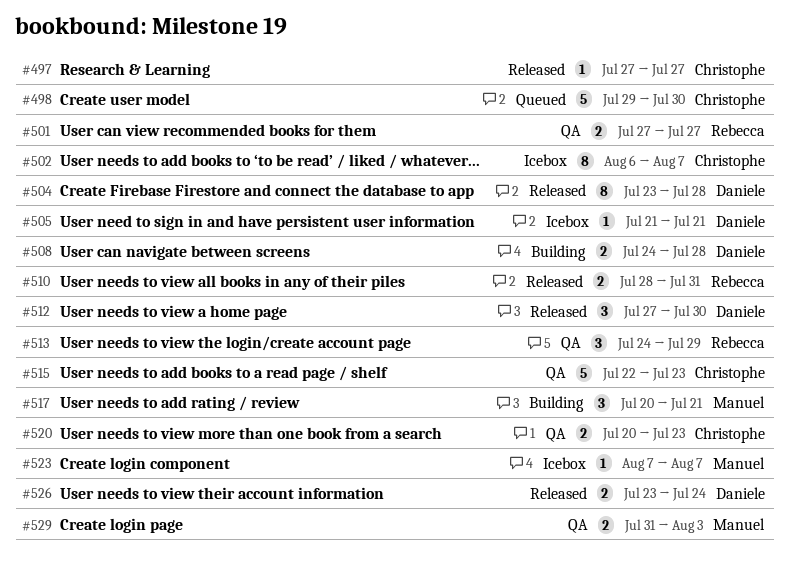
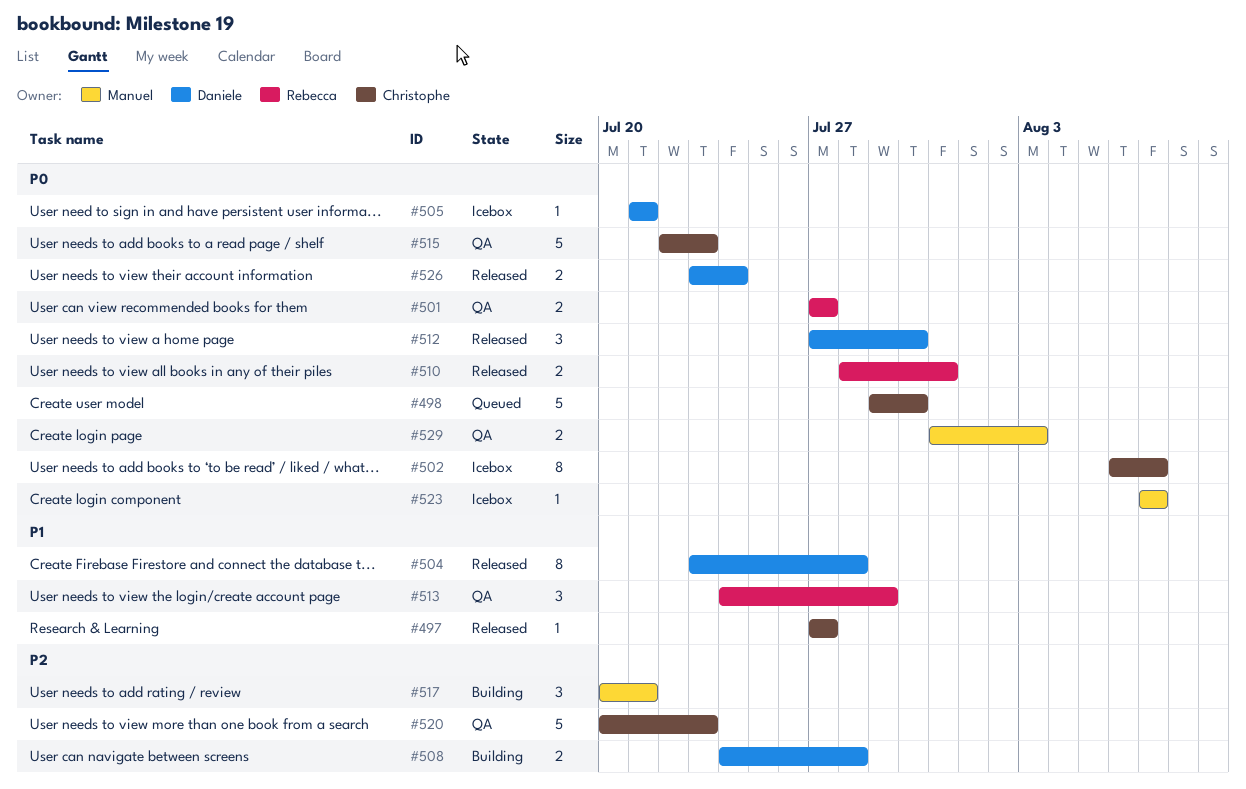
#520, estimate: 2 -> 5

